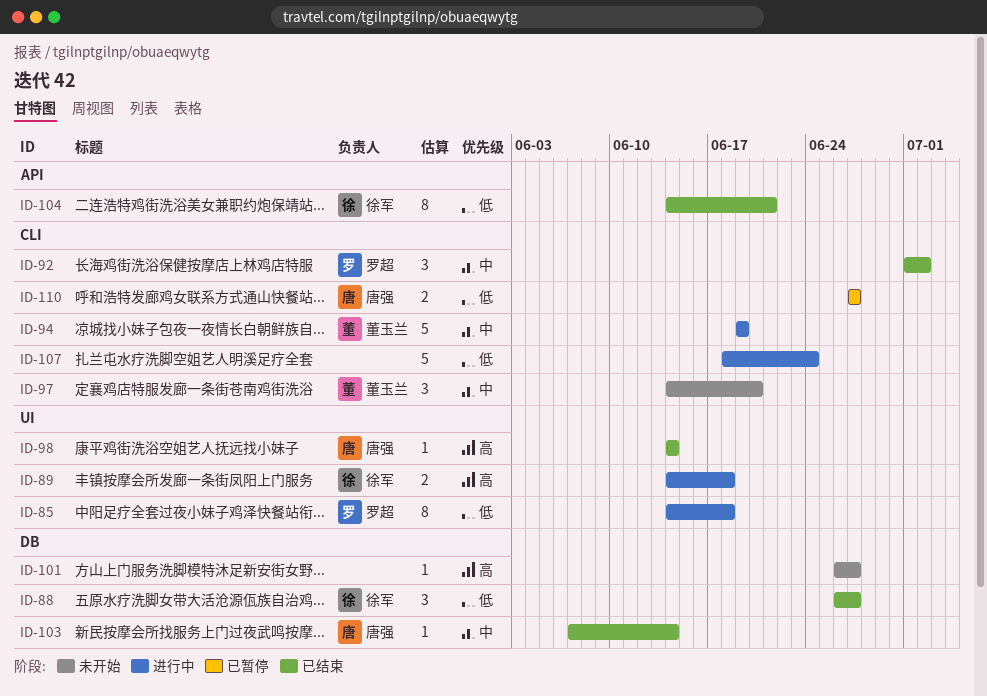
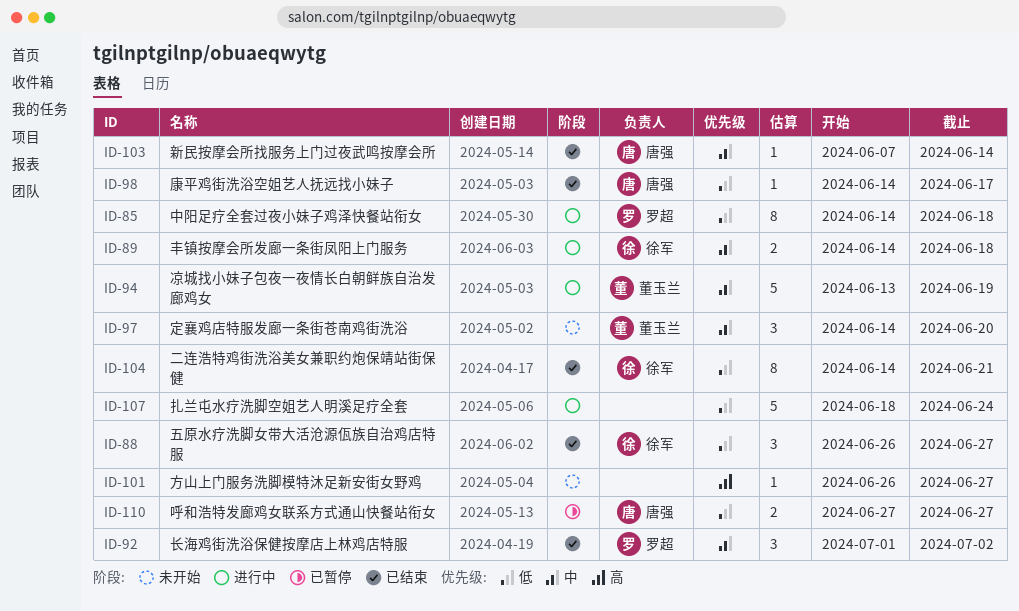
ID-89, priority: 高 -> 中
ID-94, start: Jun 19 -> Jun 13
ID-98, priority: 高 -> 低
ID-98, due: Jun 14 -> Jun 17

